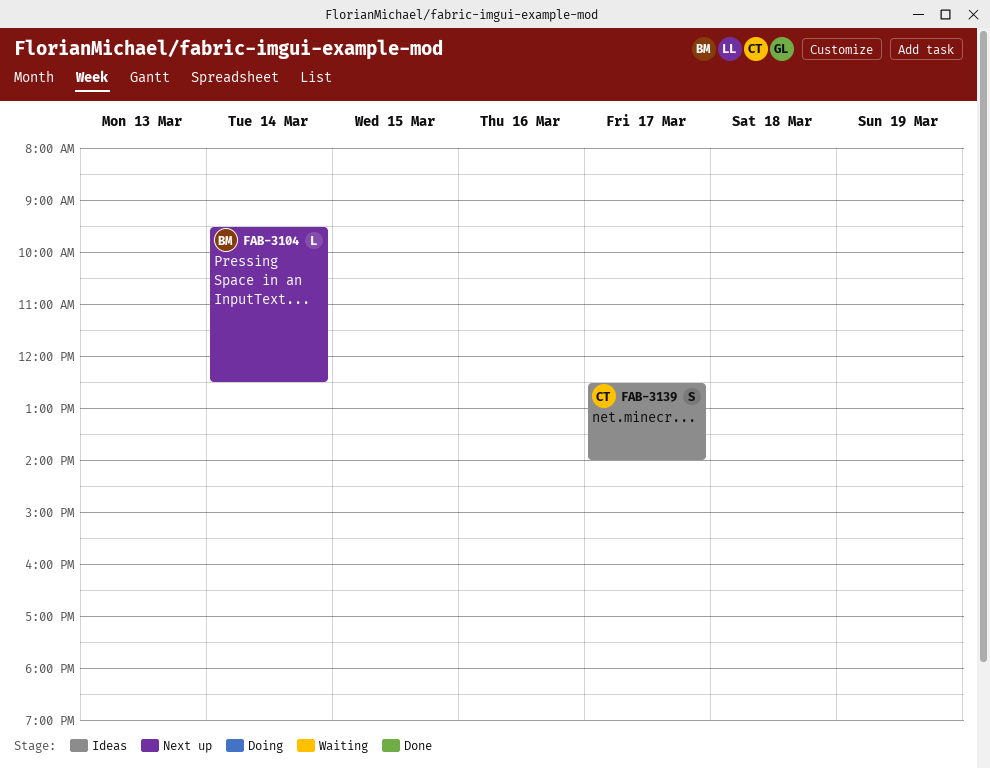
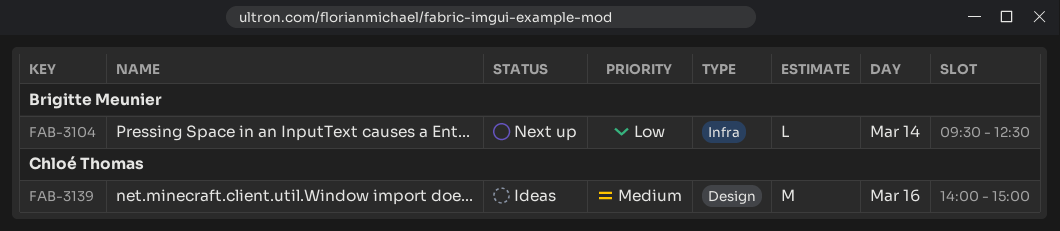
FAB-3139, estimate: S -> M
FAB-3139, day: Mar 17 -> Mar 16
FAB-3139, begins: 12:30 -> 14:00
FAB-3139, ends: 14:00 -> 15:00

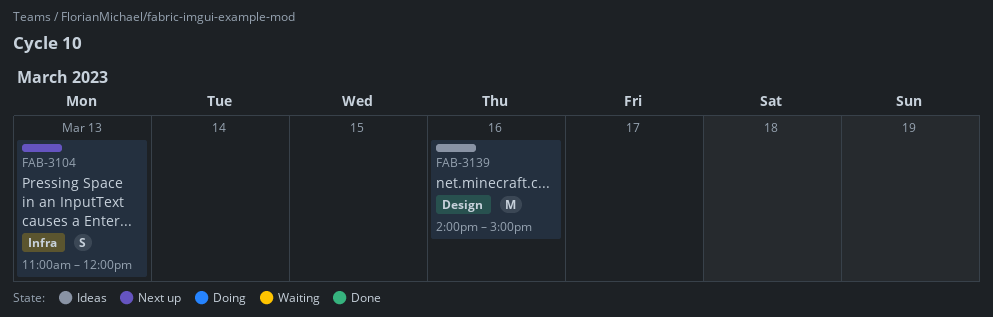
FAB-3104, estimate: L -> S
FAB-3104, day: Mar 14 -> Mar 13
FAB-3104, begins: 09:30 -> 11:00
FAB-3104, ends: 12:30 -> 12:00

